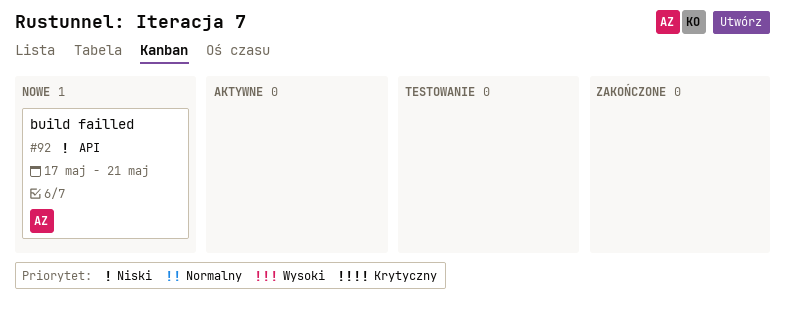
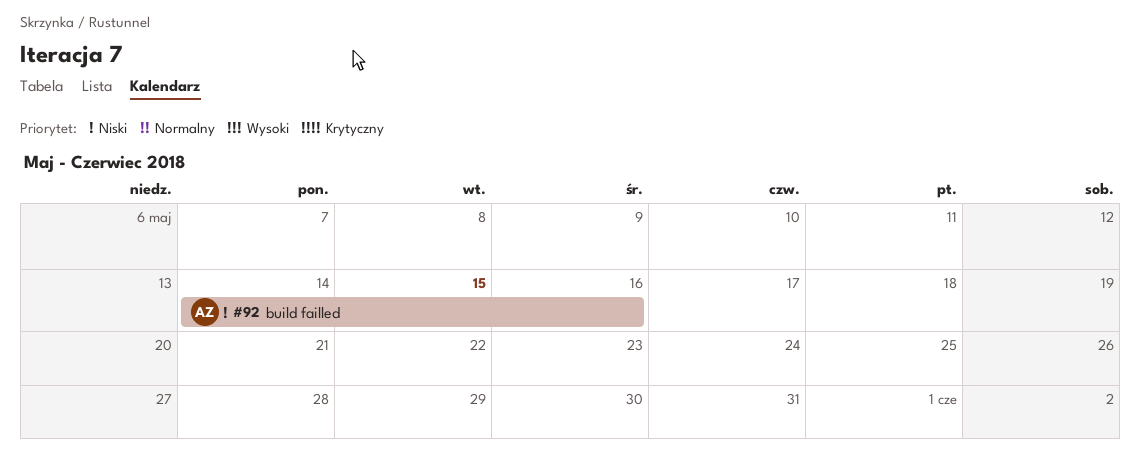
#92, start: May 17 -> May 14
#92, due: May 21 -> May 16

